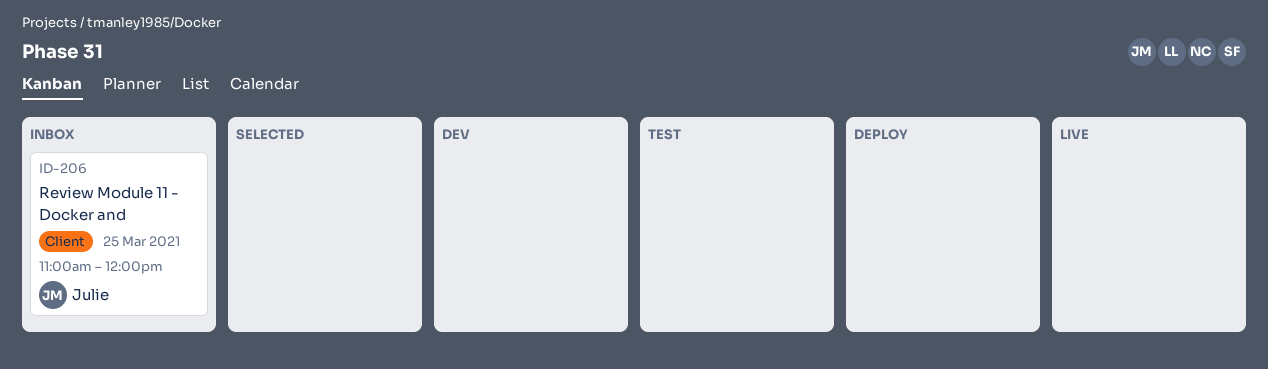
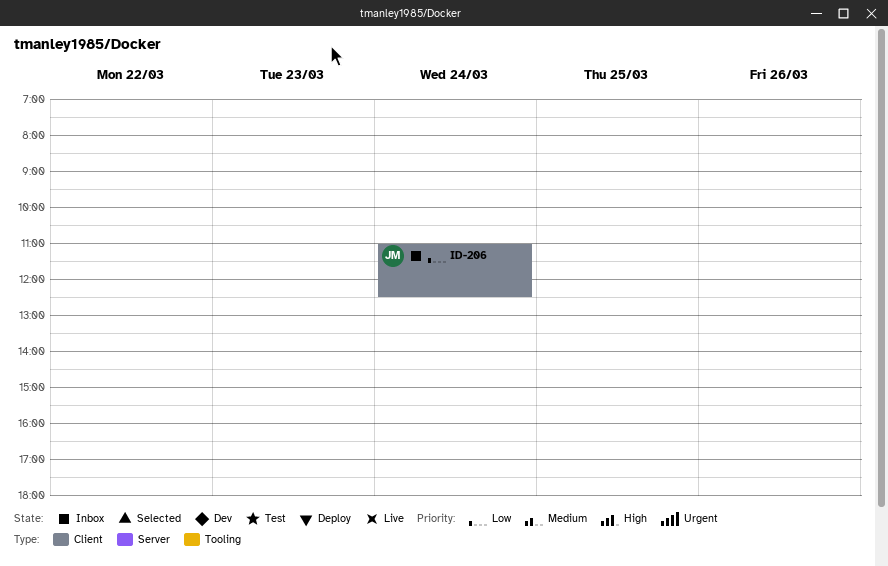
ID-206, day: Mar 25 -> Mar 24
ID-206, ends: 12:00 -> 12:30

